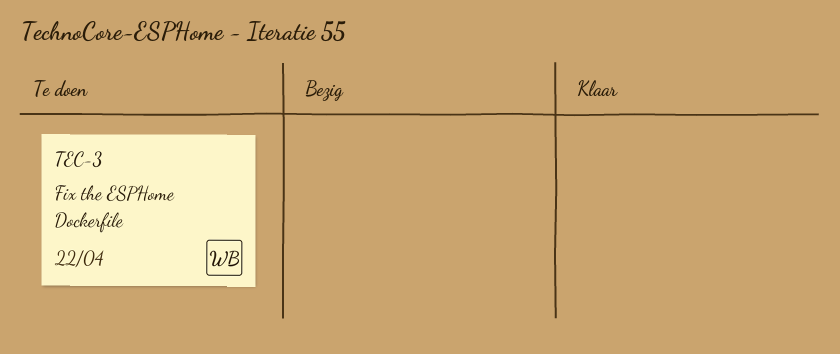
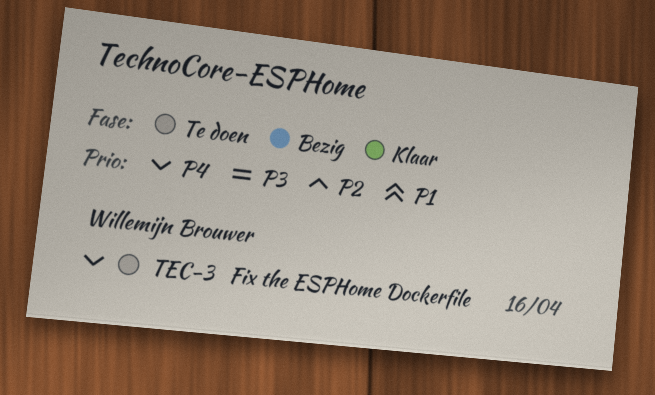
TEC-3, due: Apr 22 -> Apr 16

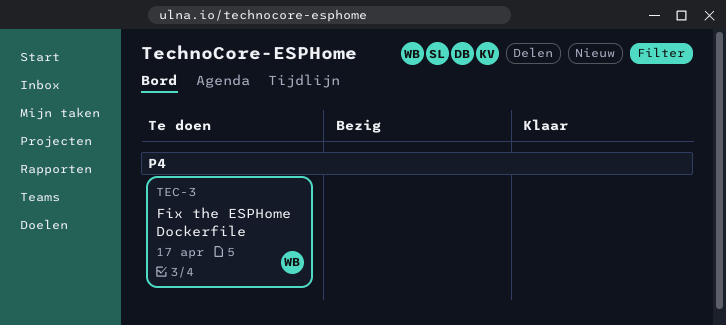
TEC-3, due: Apr 16 -> Apr 17

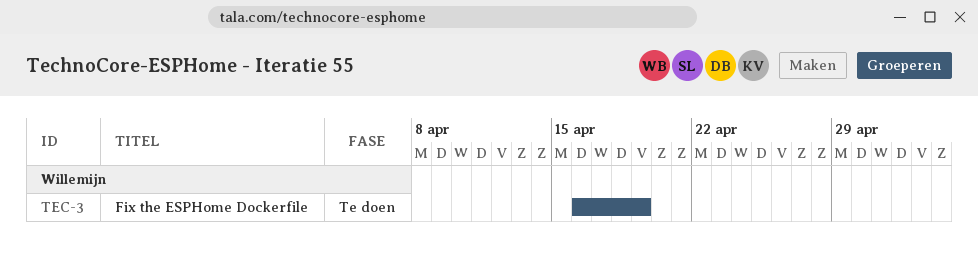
TEC-3, due: Apr 17 -> Apr 19

